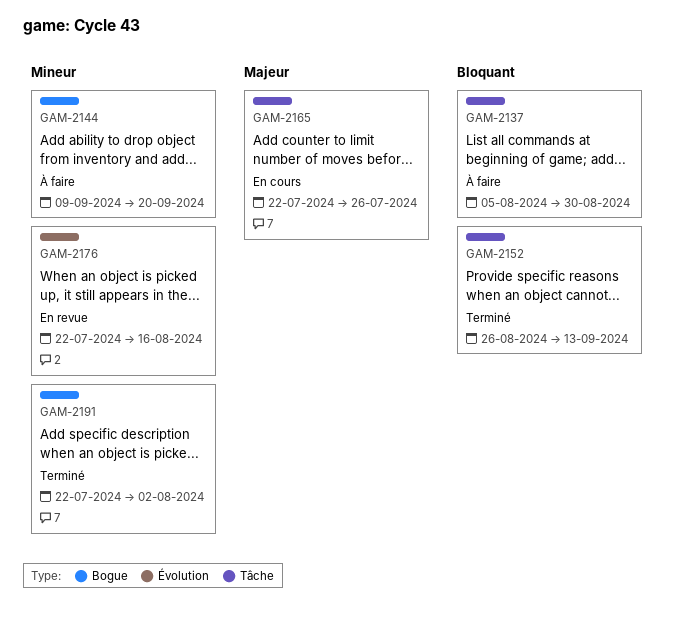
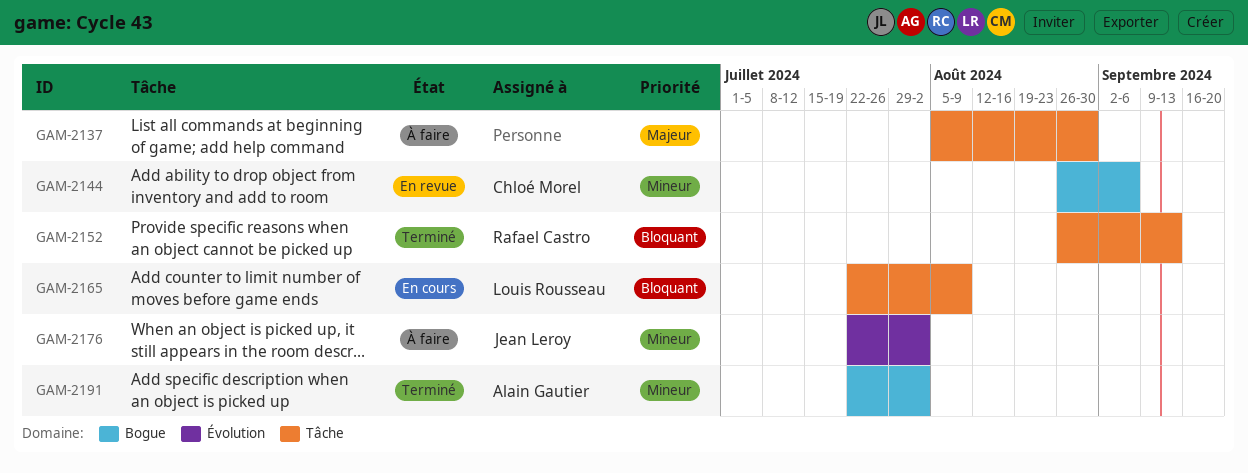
GAM-2137, priority: Bloquant -> Majeur
GAM-2144, status: À faire -> En revue
GAM-2144, start: Sep 9 -> Aug 26
GAM-2144, due: Sep 20 -> Sep 6
GAM-2165, priority: Majeur -> Bloquant
GAM-2165, due: Jul 26 -> Aug 9
GAM-2176, status: En revue -> À faire
GAM-2176, due: Aug 16 -> Aug 2

